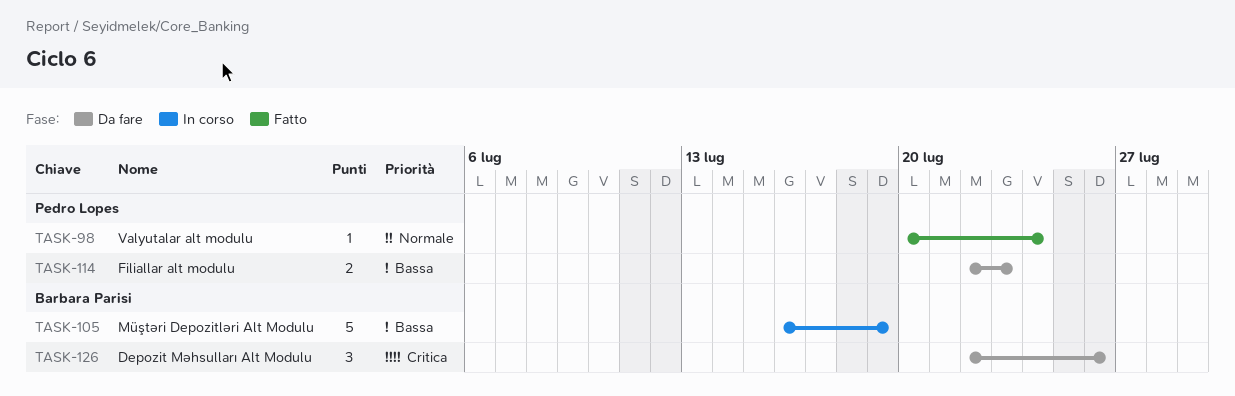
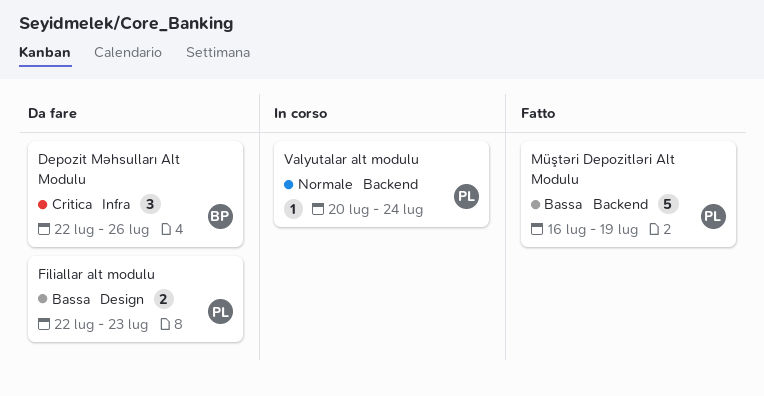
Müştəri Depozitləri Alt Modulu, status: In corso -> Fatto
Müştəri Depozitləri Alt Modulu, owner: Barbara Parisi -> Pedro Lopes
Valyutalar alt modulu, status: Fatto -> In corso

